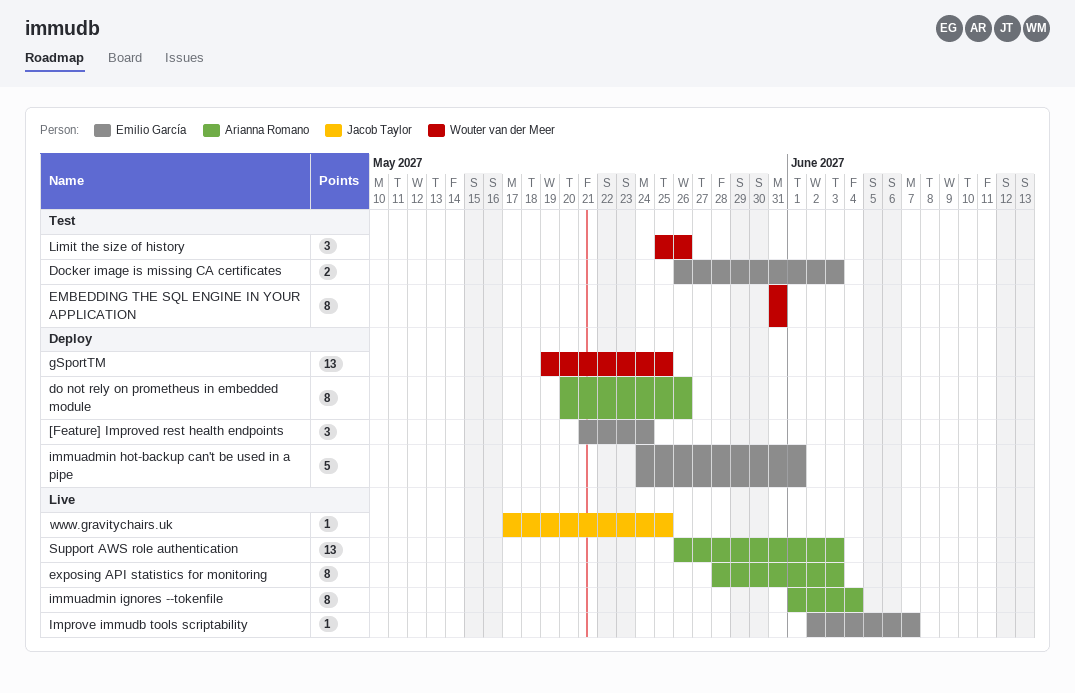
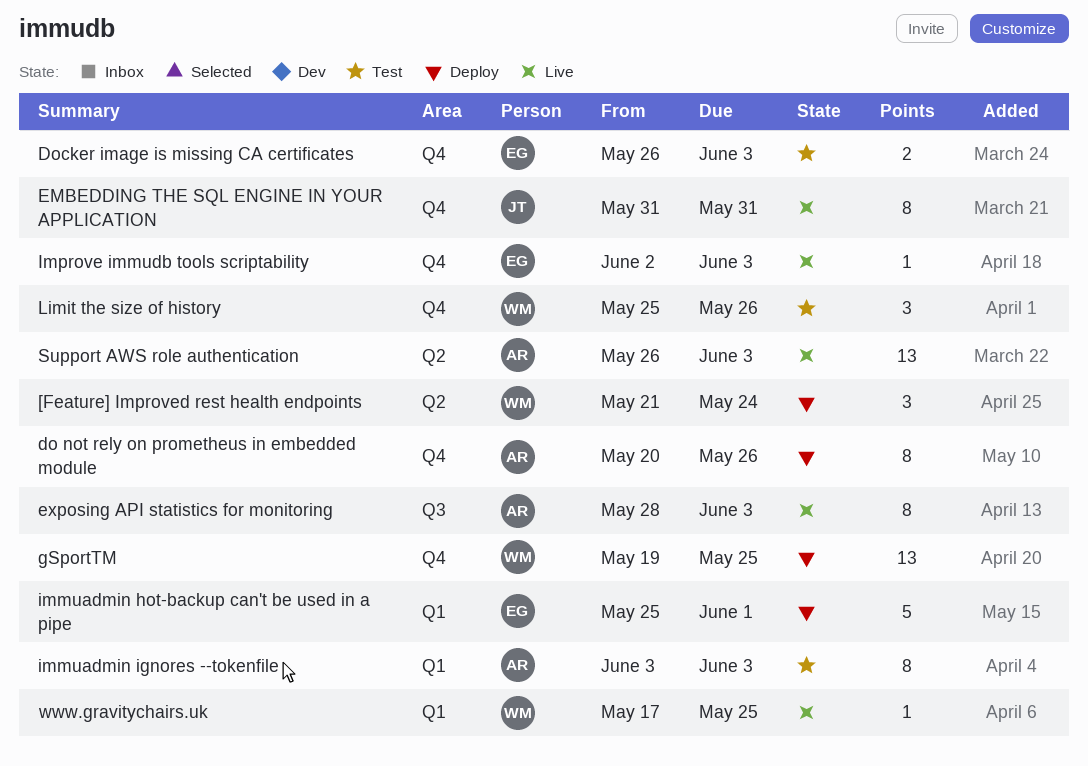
[Feature] Improved rest health endpoints, owner: Emilio García -> Wouter van der Meer
EMBEDDING THE SQL ENGINE IN YOUR APPLICATION, status: Test -> Live
EMBEDDING THE SQL ENGINE IN YOUR APPLICATION, owner: Wouter van der Meer -> Jacob Taylor
immuadmin hot-backup can't be used in a pipe, start: May 24 -> May 25
immuadmin ignores --tokenfile, status: Live -> Test
immuadmin ignores --tokenfile, start: Jun 1 -> Jun 3
immuadmin ignores --tokenfile, due: Jun 4 -> Jun 3
Improve immudb tools scriptability, due: Jun 7 -> Jun 3
www.gravitychairs.uk, owner: Jacob Taylor -> Wouter van der Meer

